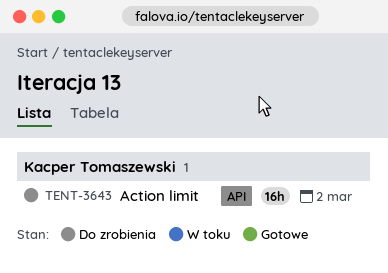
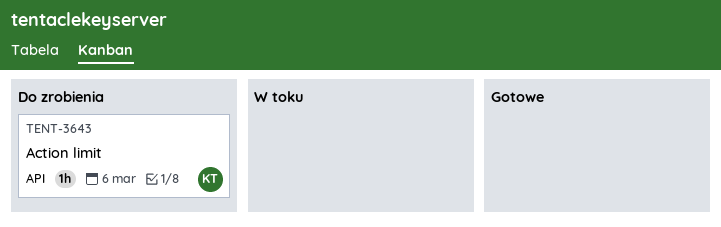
TENT-3643, estimate: 16h -> 1h
TENT-3643, due: Mar 2 -> Mar 6

